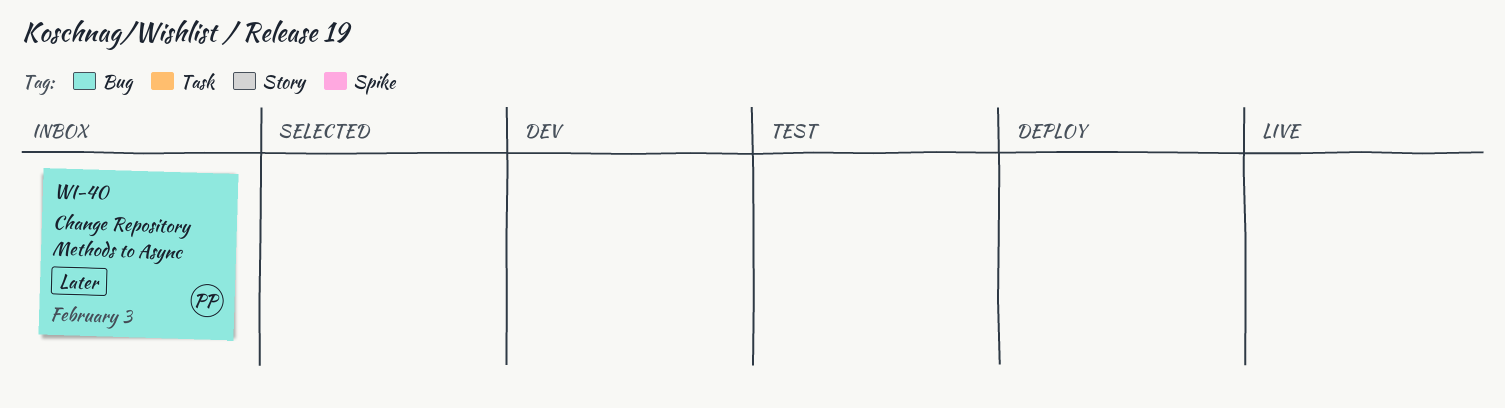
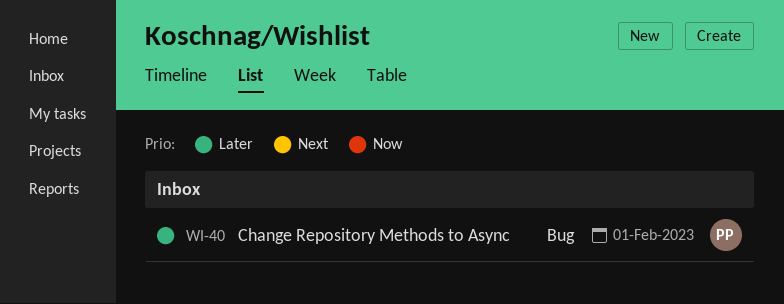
WI-40, due: Feb 3 -> Feb 1

